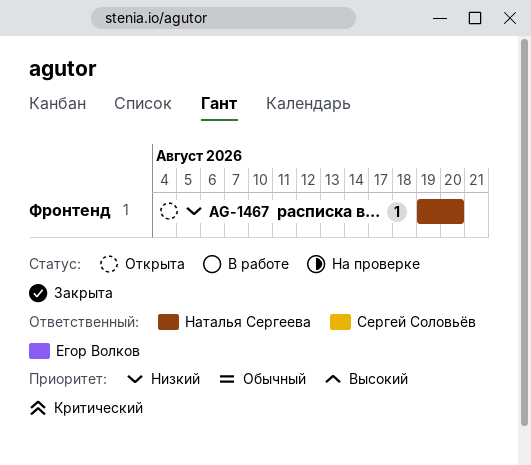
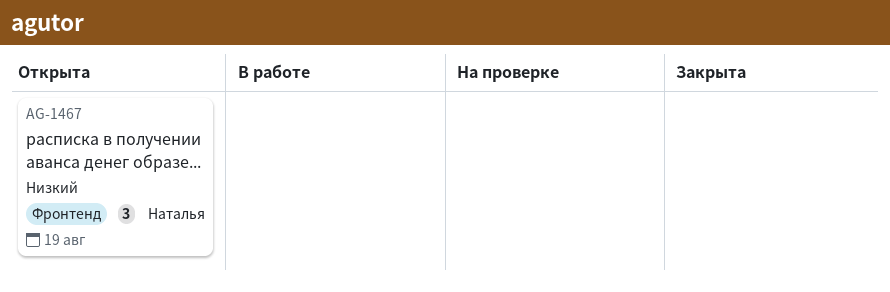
AG-1467, estimate: 1 -> 3
AG-1467, due: Aug 20 -> Aug 19

